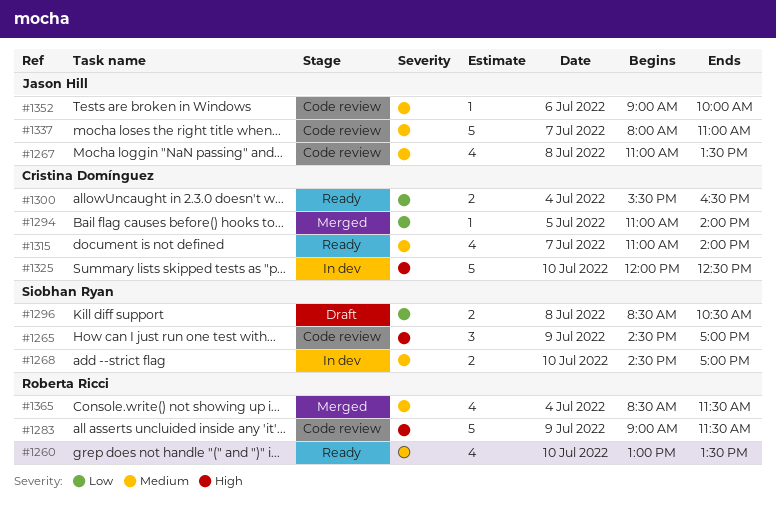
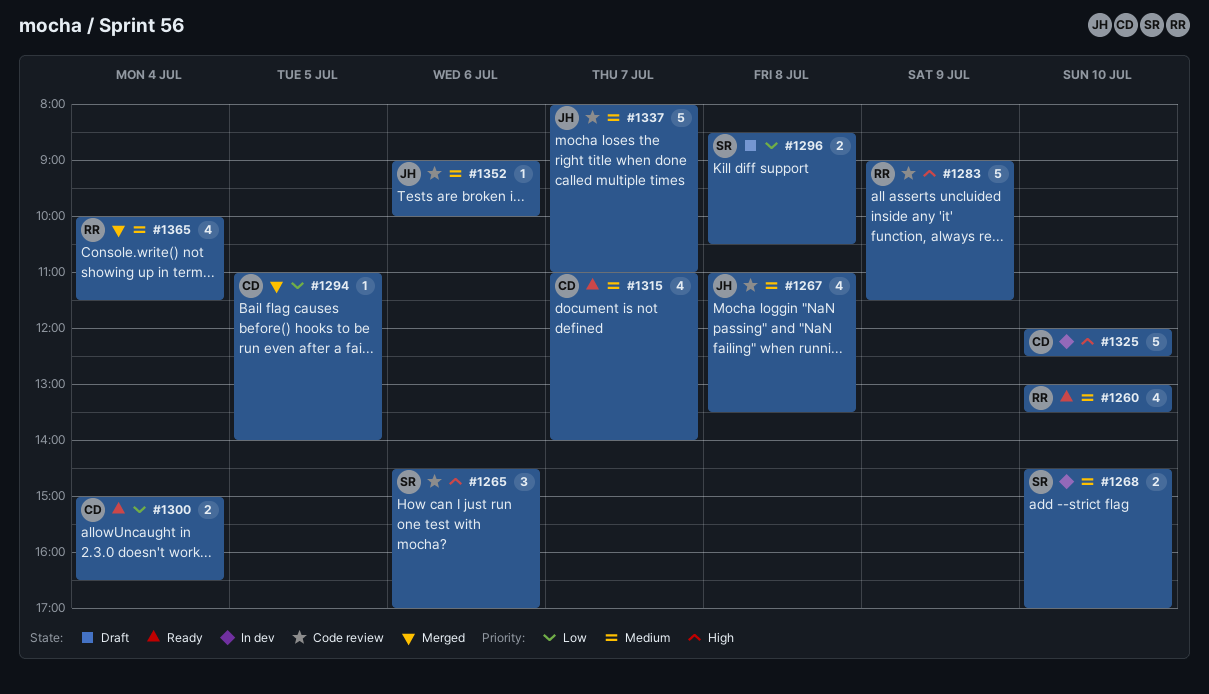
#1265, day: Jul 9 -> Jul 6
#1300, begins: 15:30 -> 15:00
#1365, begins: 08:30 -> 10:00

